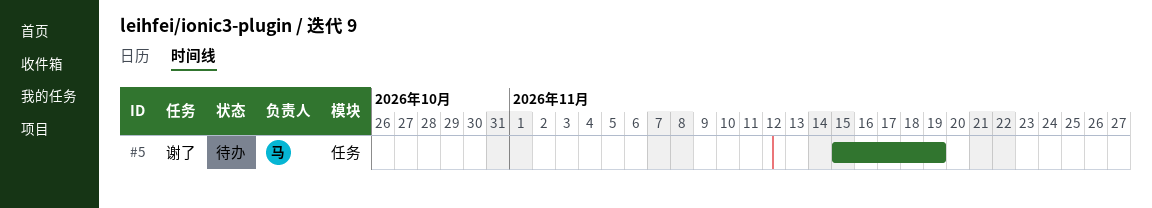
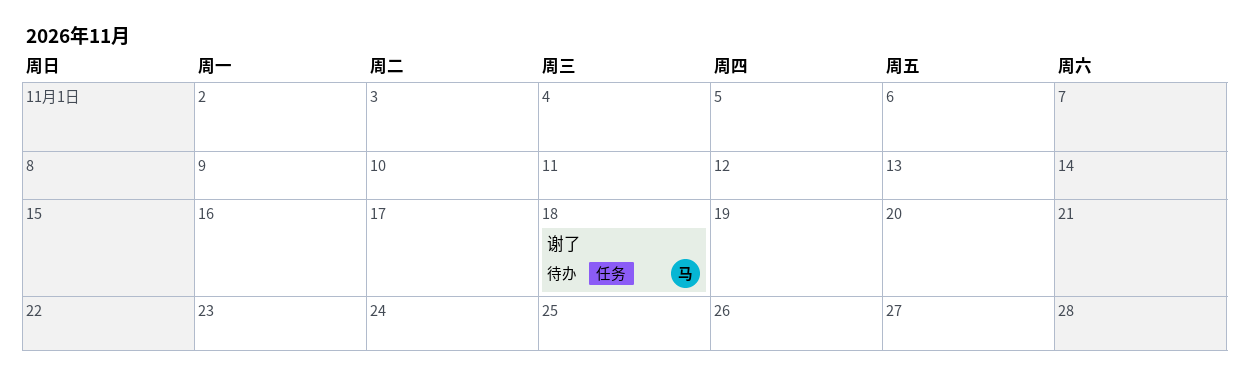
谢了, due: Nov 19 -> Nov 18

